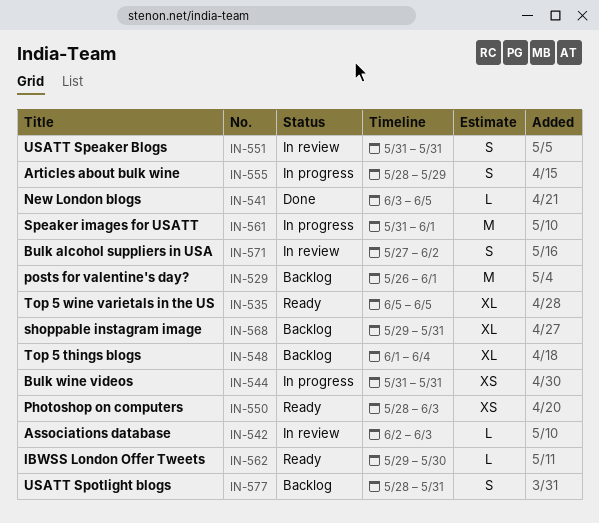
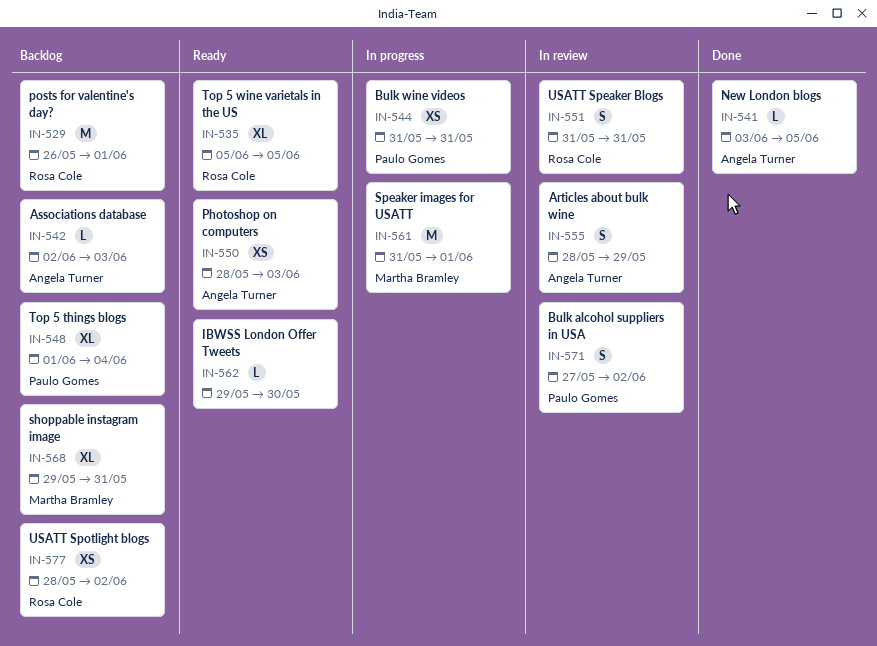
IN-542, status: In review -> Backlog
IN-555, status: In progress -> In review
IN-577, estimate: S -> XS
IN-577, due: May 31 -> Jun 2

